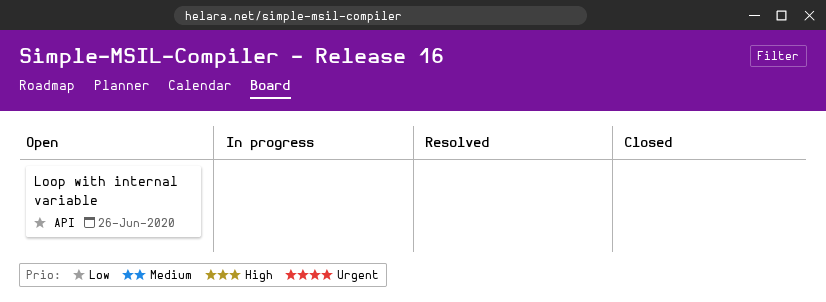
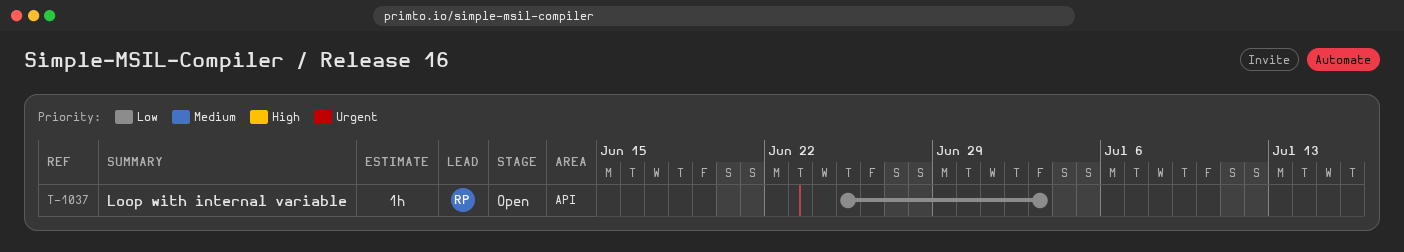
Loop with internal variable, due: Jun 26 -> Jul 3

